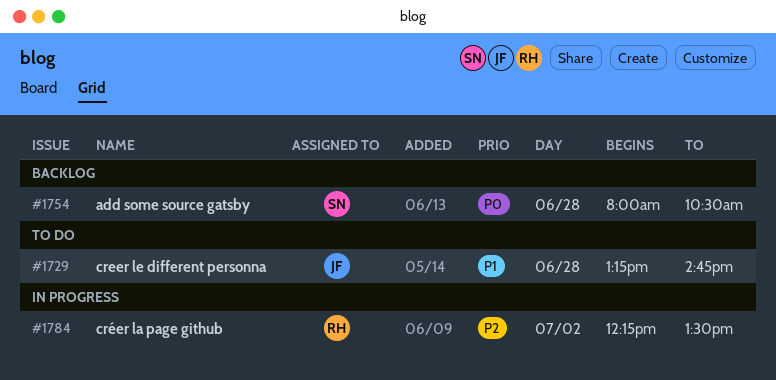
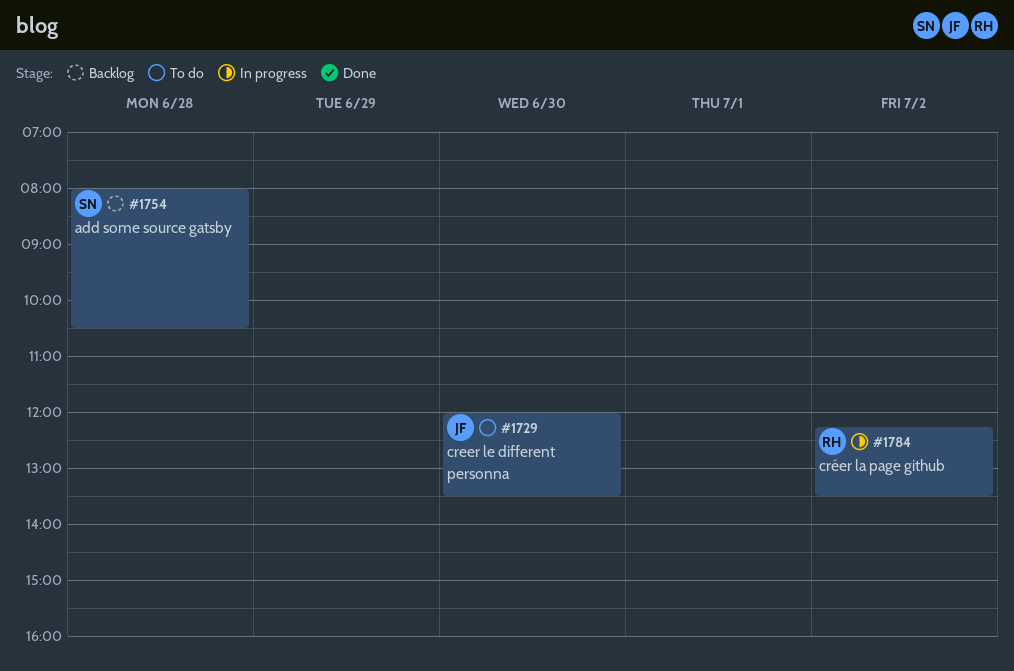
#1729, day: Jun 28 -> Jun 30
#1729, begins: 13:15 -> 12:00
#1729, ends: 14:45 -> 13:30

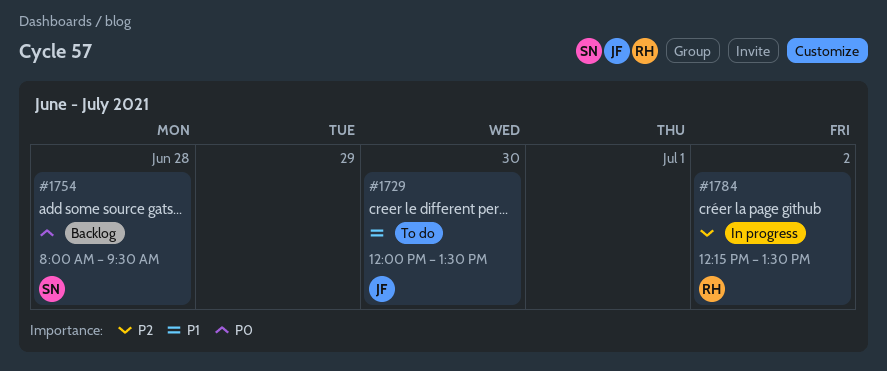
#1754, ends: 10:30 -> 09:30

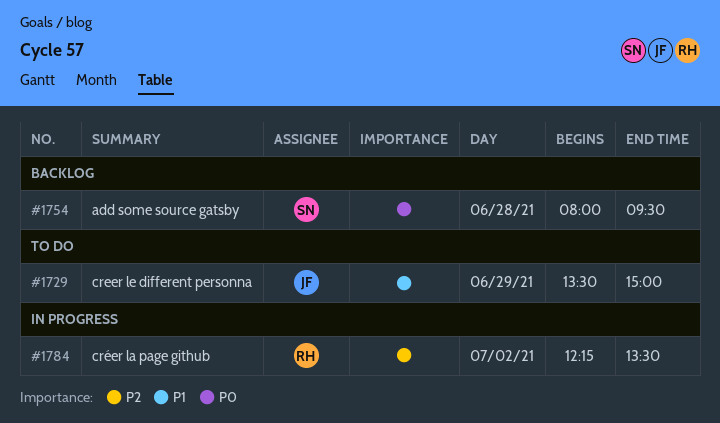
#1729, day: Jun 30 -> Jun 29
#1729, begins: 12:00 -> 13:30
#1729, ends: 13:30 -> 15:00

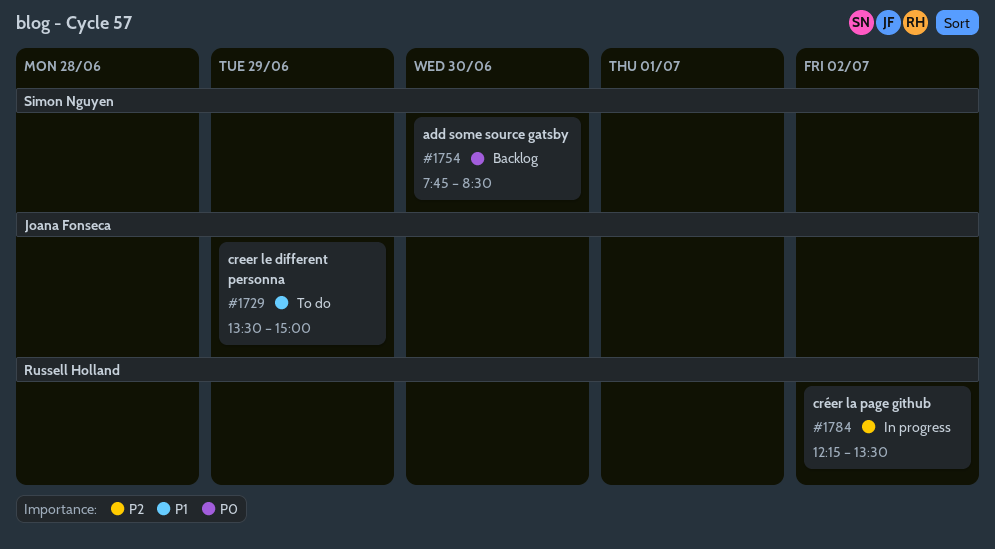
#1754, day: Jun 28 -> Jun 30
#1754, begins: 08:00 -> 07:45
#1754, ends: 09:30 -> 08:30

